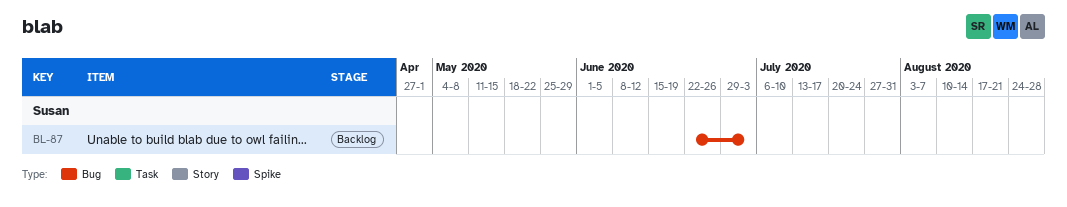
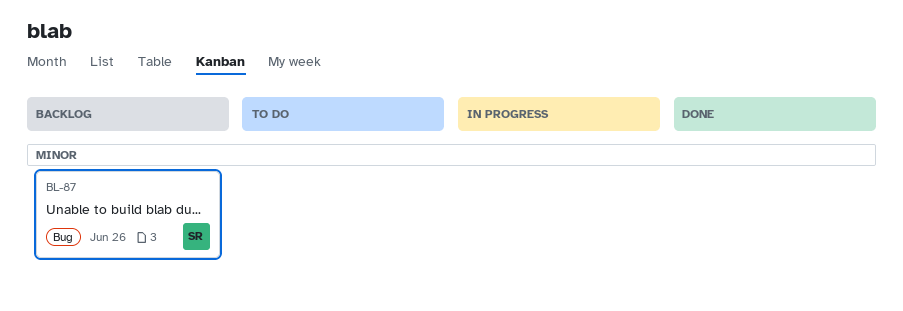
BL-87, due: Jul 3 -> Jun 26

